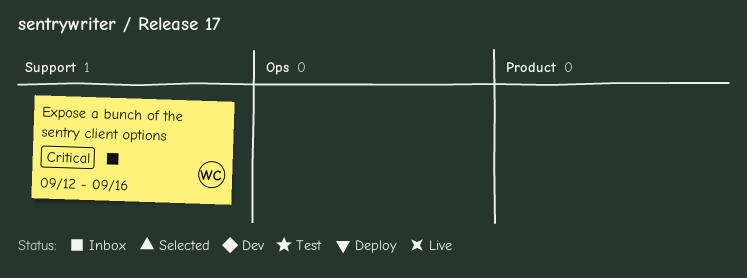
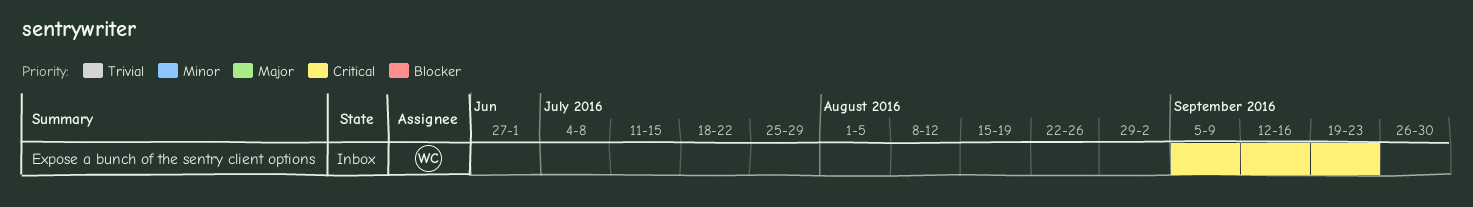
Expose a bunch of the sentry client options, start: Sep 12 -> Sep 5
Expose a bunch of the sentry client options, due: Sep 16 -> Sep 23

